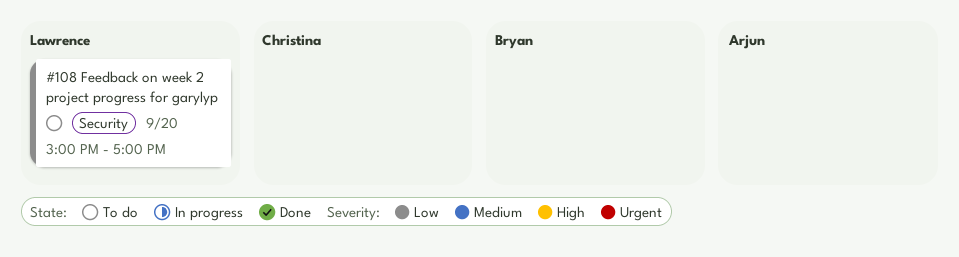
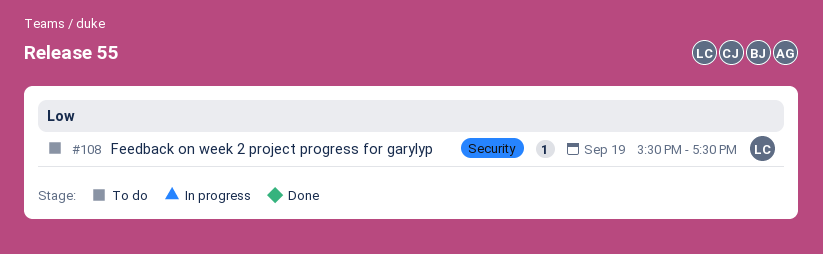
#108, day: Sep 20 -> Sep 19
#108, begins: 15:00 -> 15:30
#108, ends: 17:00 -> 17:30

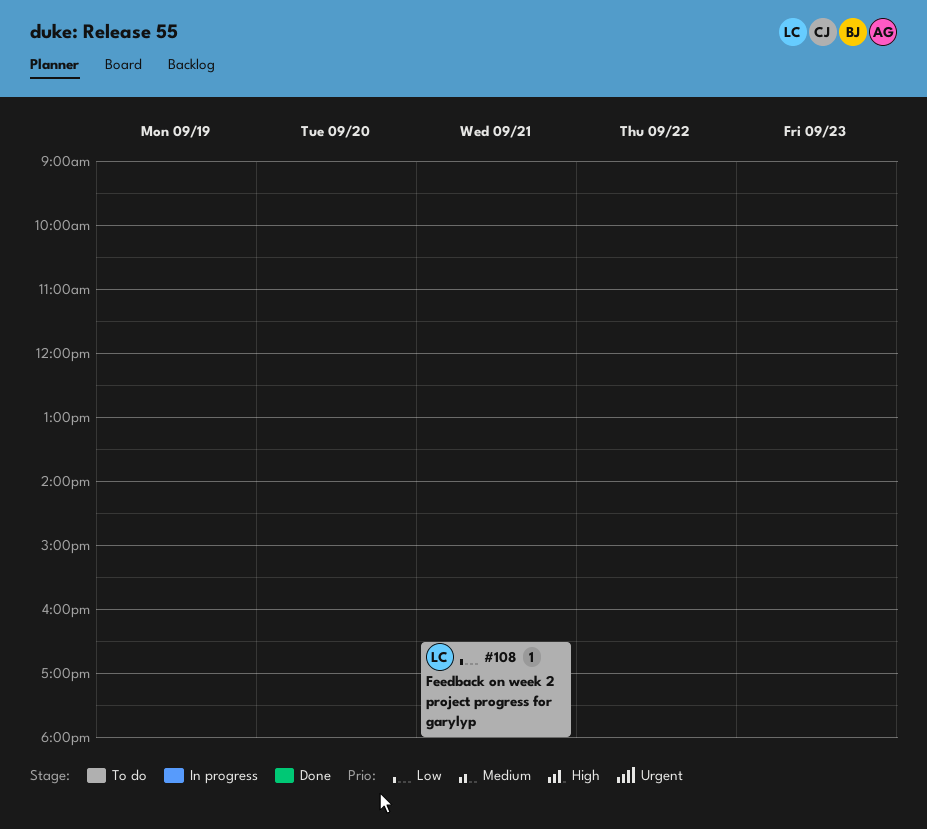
#108, day: Sep 19 -> Sep 21
#108, begins: 15:30 -> 16:30
#108, ends: 17:30 -> 18:00

